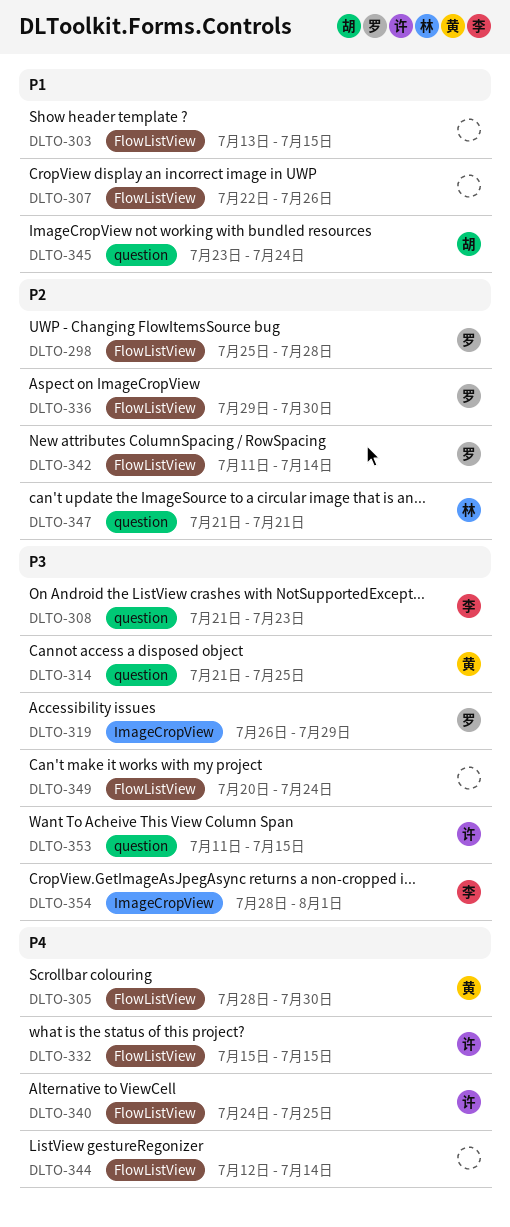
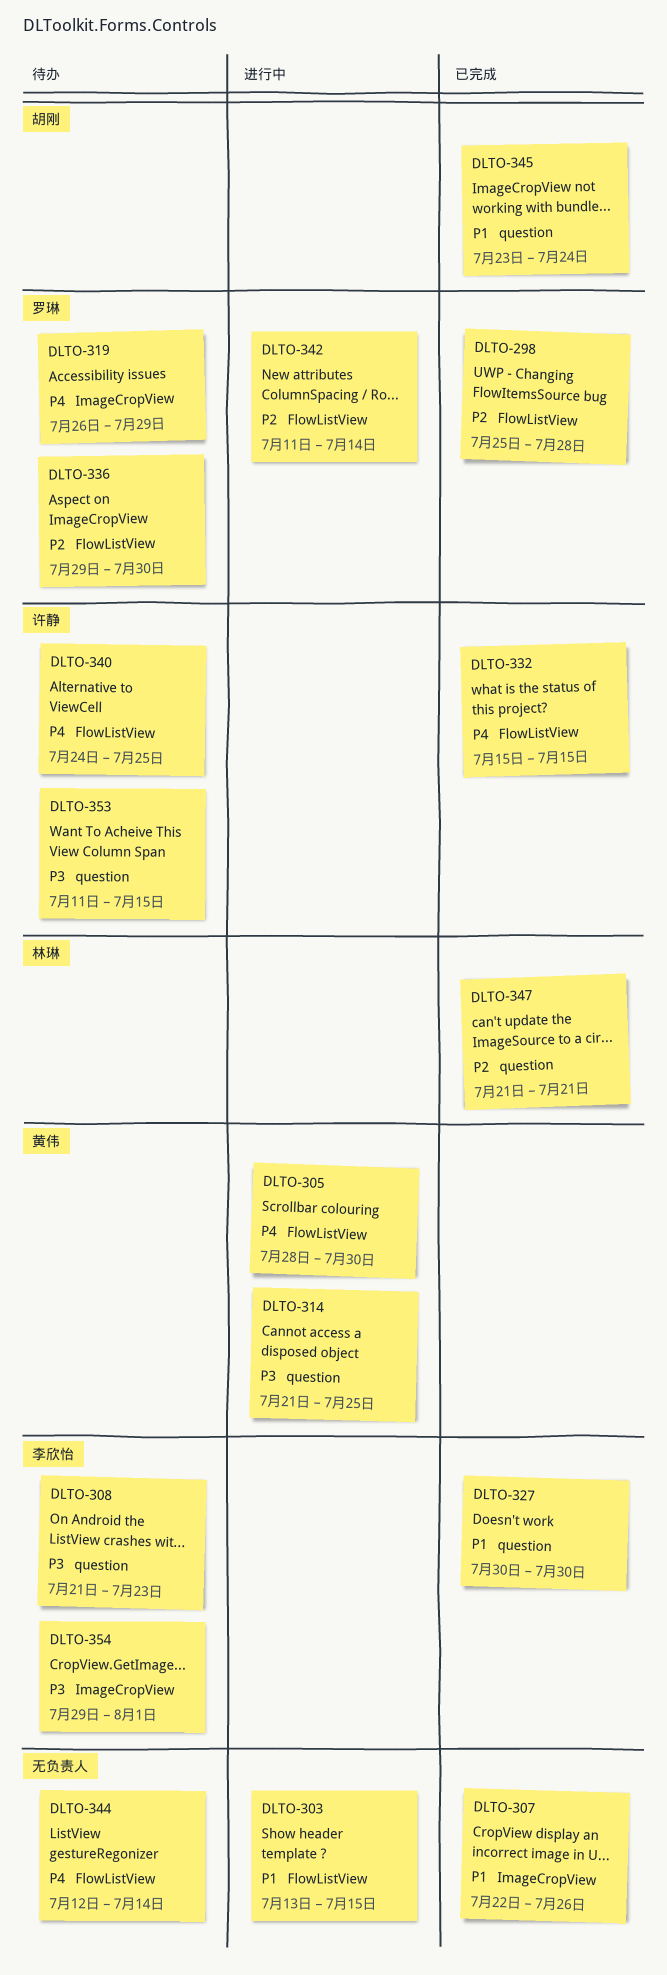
DLTO-307, label: FlowListView -> ImageCropView
DLTO-319, priority: P3 -> P4
DLTO-327: none -> present
DLTO-349: present -> none
DLTO-354, start: Jul 28 -> Jul 29

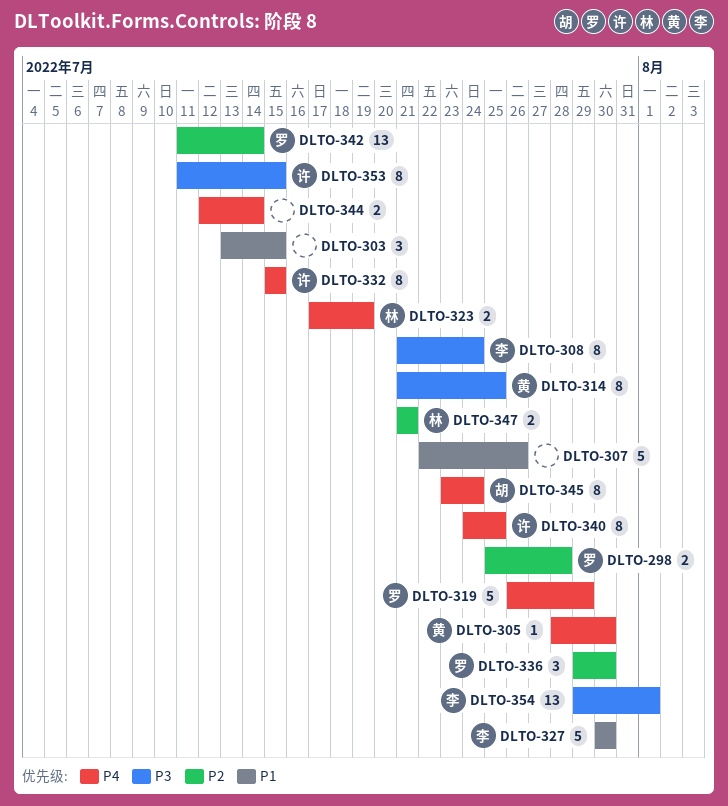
DLTO-308, due: Jul 23 -> Jul 24
DLTO-323: none -> present
DLTO-345, priority: P1 -> P4

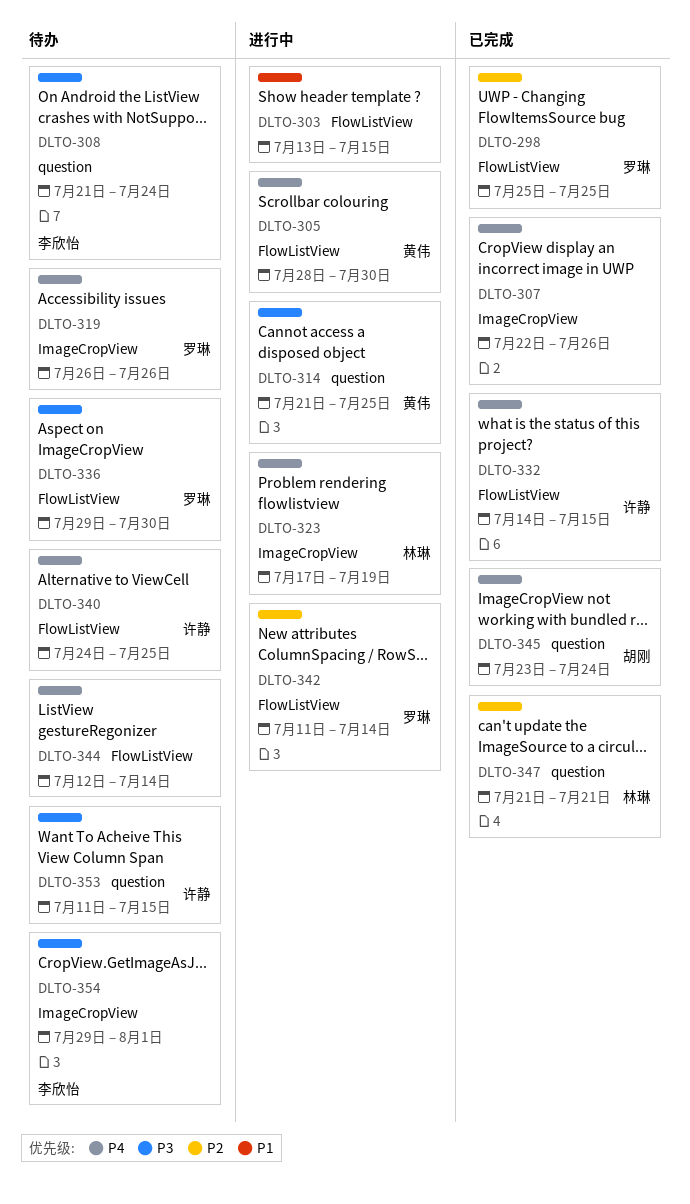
DLTO-298, due: Jul 28 -> Jul 25
DLTO-307, priority: P1 -> P4
DLTO-319, due: Jul 29 -> Jul 26
DLTO-327: present -> none
DLTO-332, start: Jul 15 -> Jul 14
DLTO-336, priority: P2 -> P3

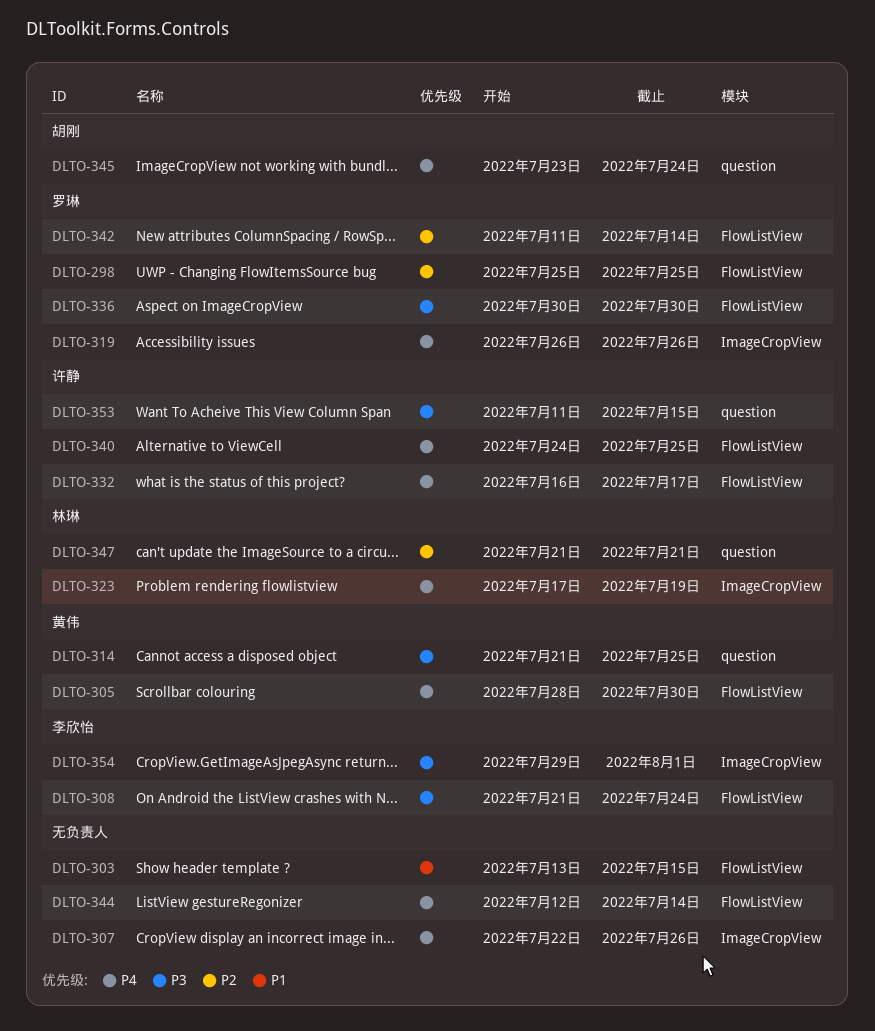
DLTO-308, label: question -> FlowListView
DLTO-332, start: Jul 14 -> Jul 16
DLTO-332, due: Jul 15 -> Jul 17
DLTO-336, start: Jul 29 -> Jul 30

